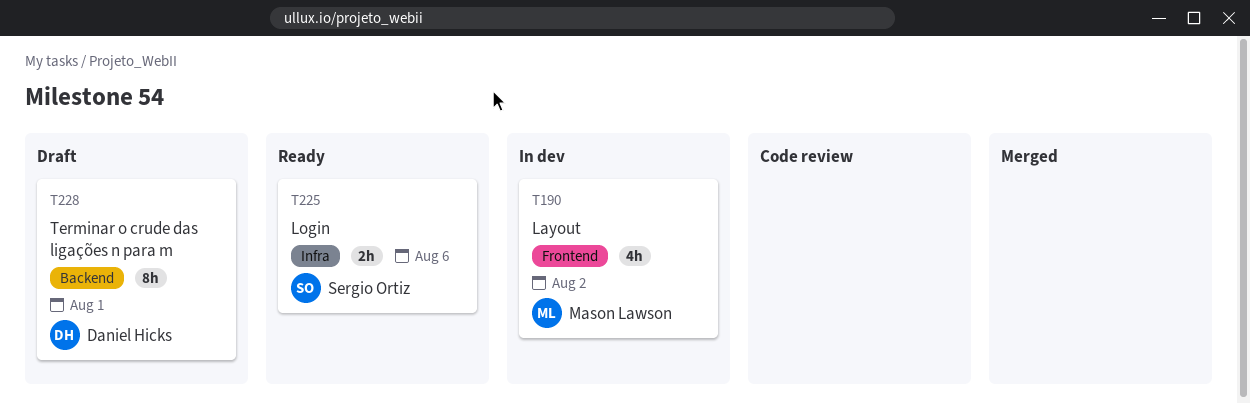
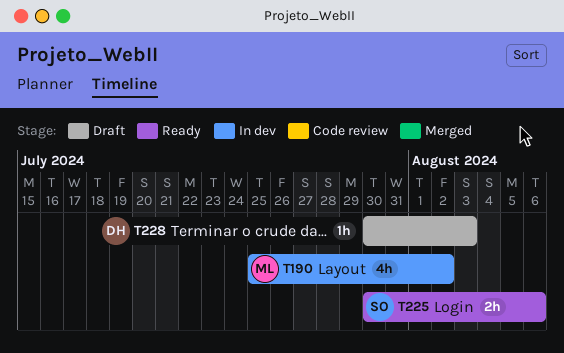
T228, estimate: 8h -> 1h
T228, due: Aug 1 -> Aug 3

